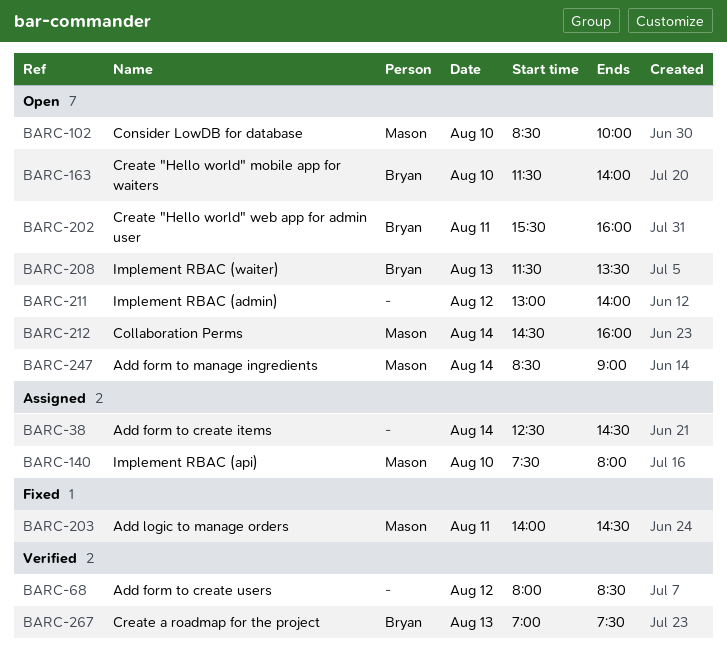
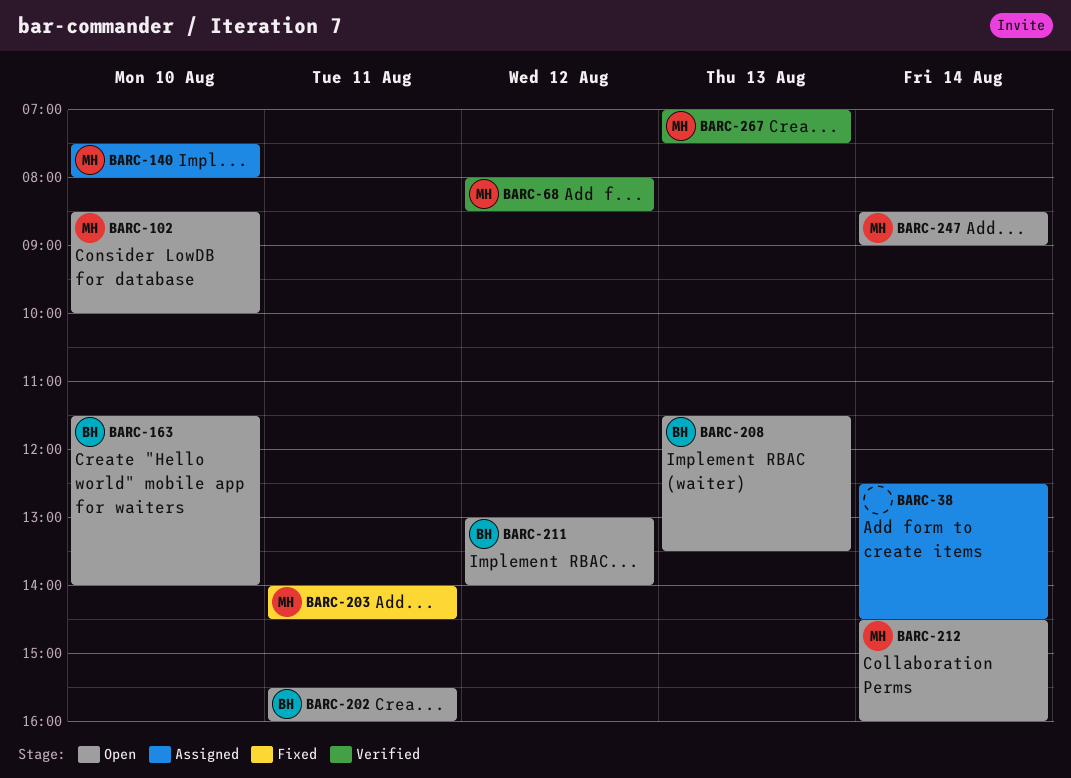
BARC-68, owner: none -> Mason
BARC-211, owner: none -> Bryan
BARC-267, owner: Bryan -> Mason

